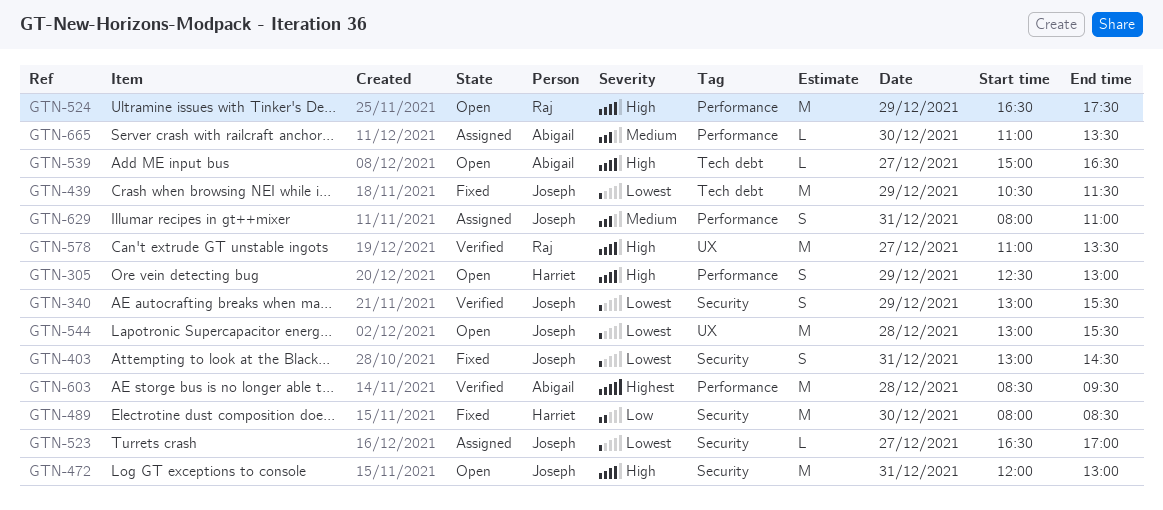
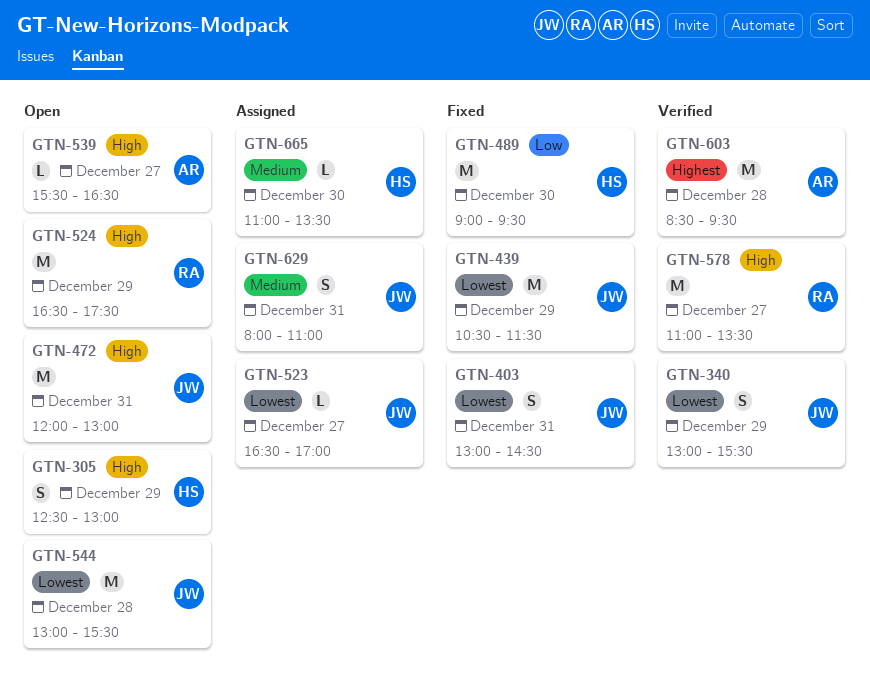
GTN-489, begins: 08:00 -> 09:00
GTN-489, ends: 08:30 -> 09:30
GTN-539, begins: 15:00 -> 15:30
GTN-665, owner: Abigail -> Harriet

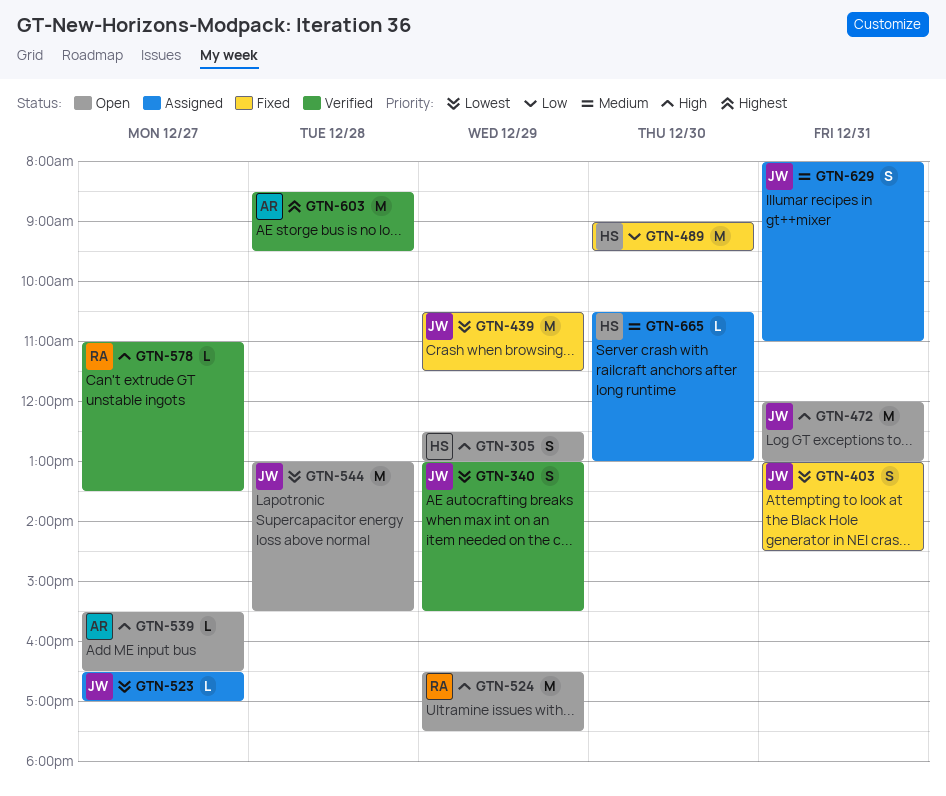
GTN-578, estimate: M -> L
GTN-665, begins: 11:00 -> 10:30
GTN-665, ends: 13:30 -> 13:00

